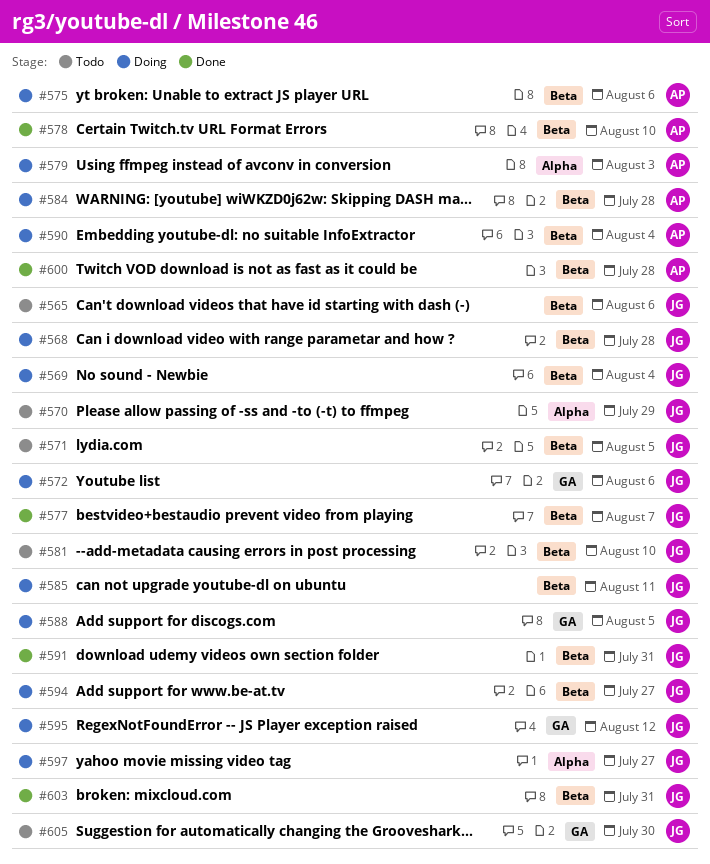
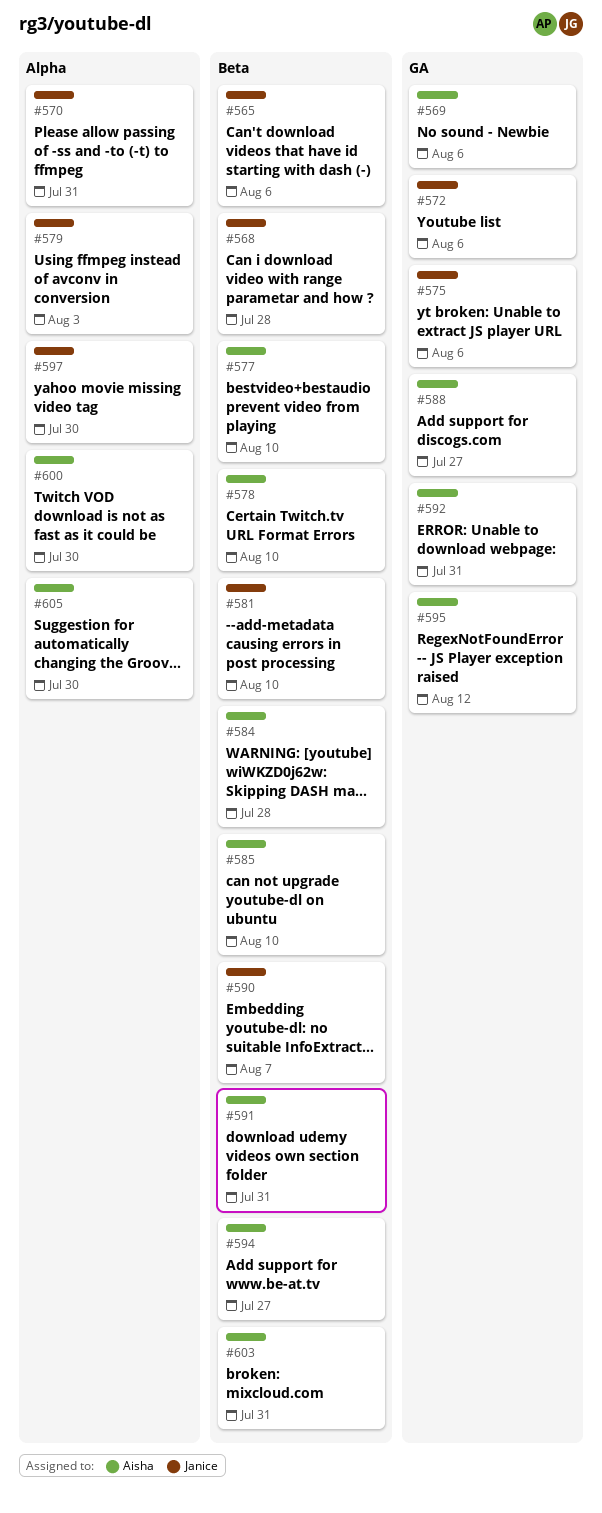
#569, owner: Janice -> Aisha
#569, label: Beta -> GA
#569, due: Aug 4 -> Aug 6
#570, due: Jul 29 -> Jul 31
#571: present -> none
#575, owner: Aisha -> Janice
#575, label: Beta -> GA
#577, owner: Janice -> Aisha
#577, due: Aug 7 -> Aug 10
#579, owner: Aisha -> Janice
#585, owner: Janice -> Aisha
#585, due: Aug 11 -> Aug 10
#588, owner: Janice -> Aisha
#588, due: Aug 5 -> Jul 27
#590, owner: Aisha -> Janice
#590, due: Aug 4 -> Aug 7
#591, owner: Janice -> Aisha
#592: none -> present
#594, owner: Janice -> Aisha
#595, owner: Janice -> Aisha
#597, due: Jul 27 -> Jul 30
#600, label: Beta -> Alpha
#600, due: Jul 28 -> Jul 30
#603, owner: Janice -> Aisha
#605, owner: Janice -> Aisha
#605, label: GA -> Alpha

